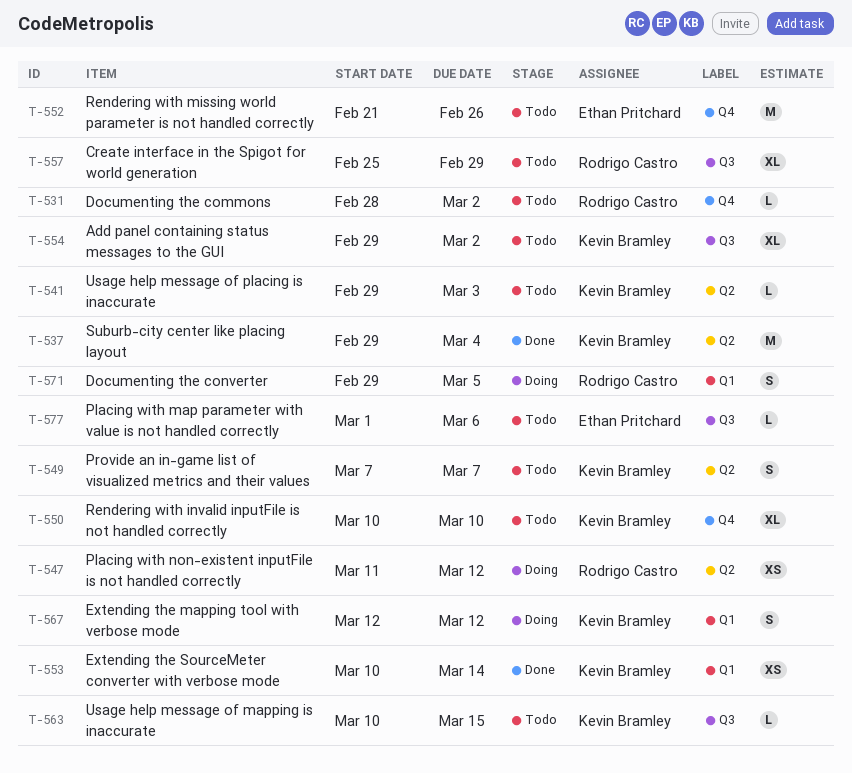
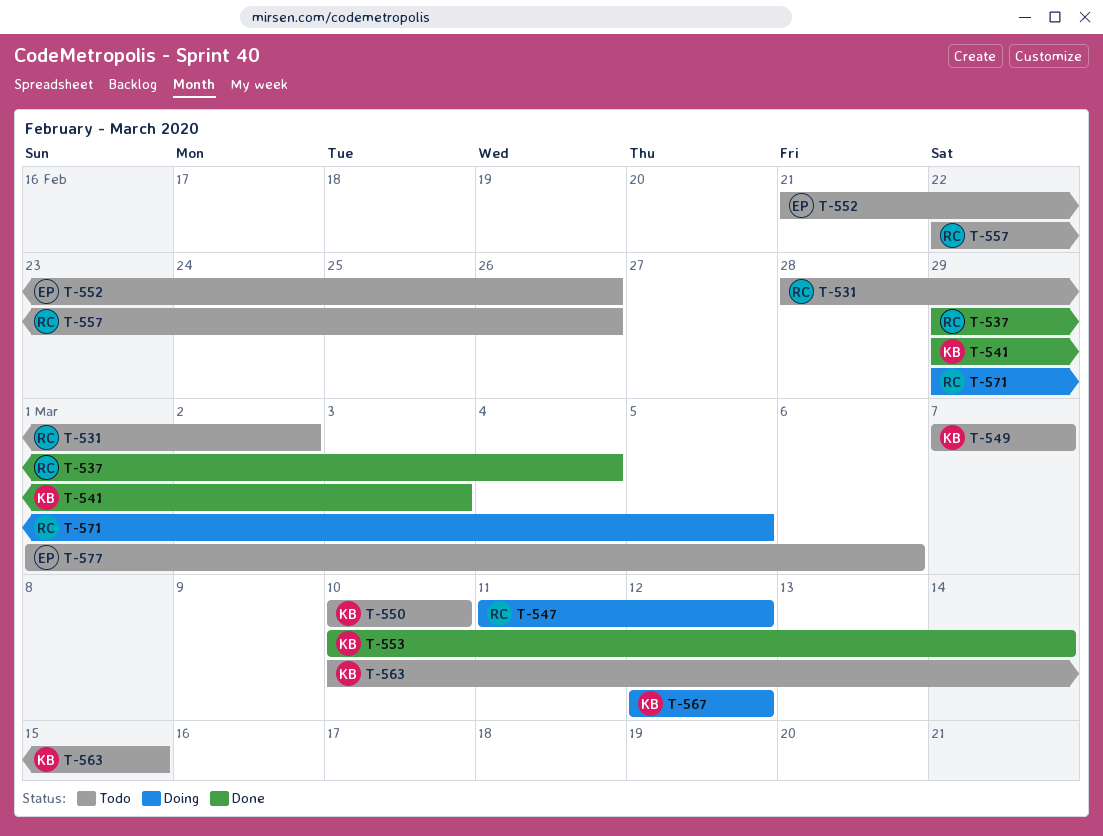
T-537, owner: Kevin Bramley -> Rodrigo Castro
T-541, status: Todo -> Done
T-554: present -> none
T-557, start: Feb 25 -> Feb 22
T-557, due: Feb 29 -> Feb 26

